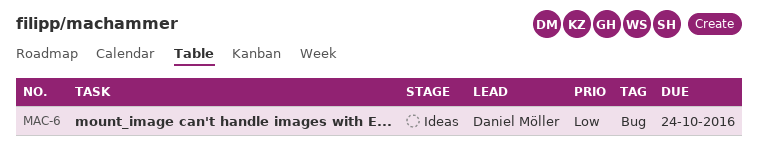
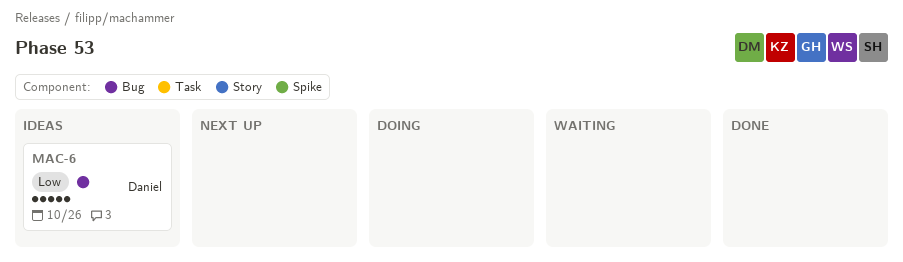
MAC-6, due: Oct 24 -> Oct 26

